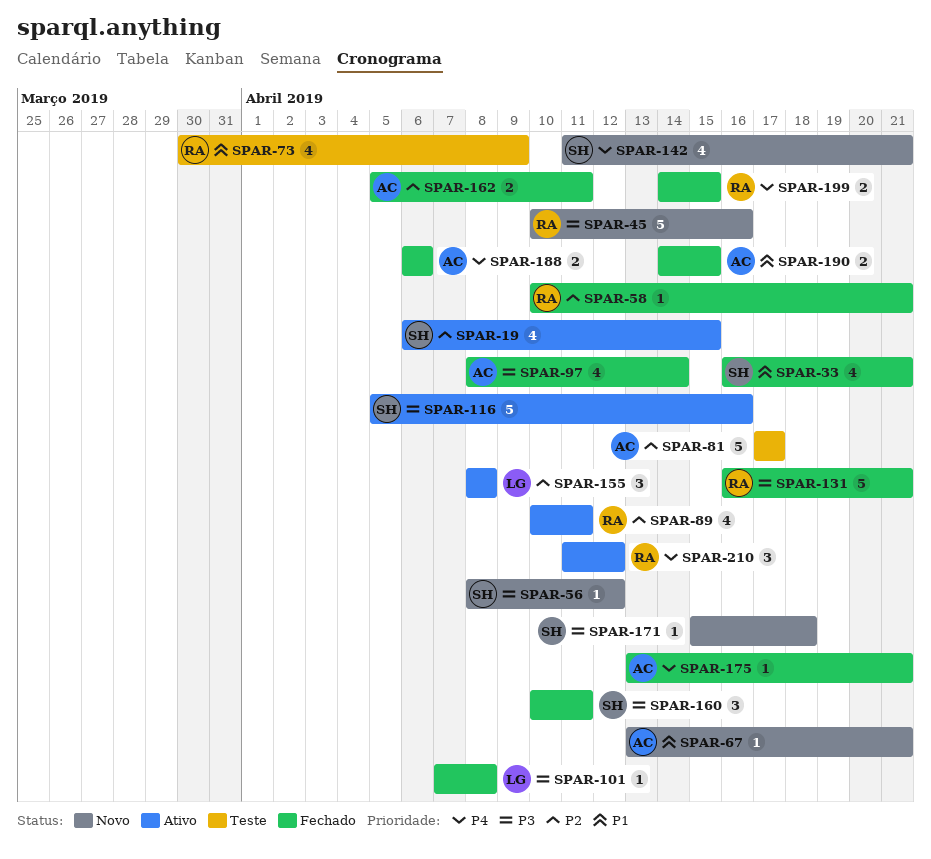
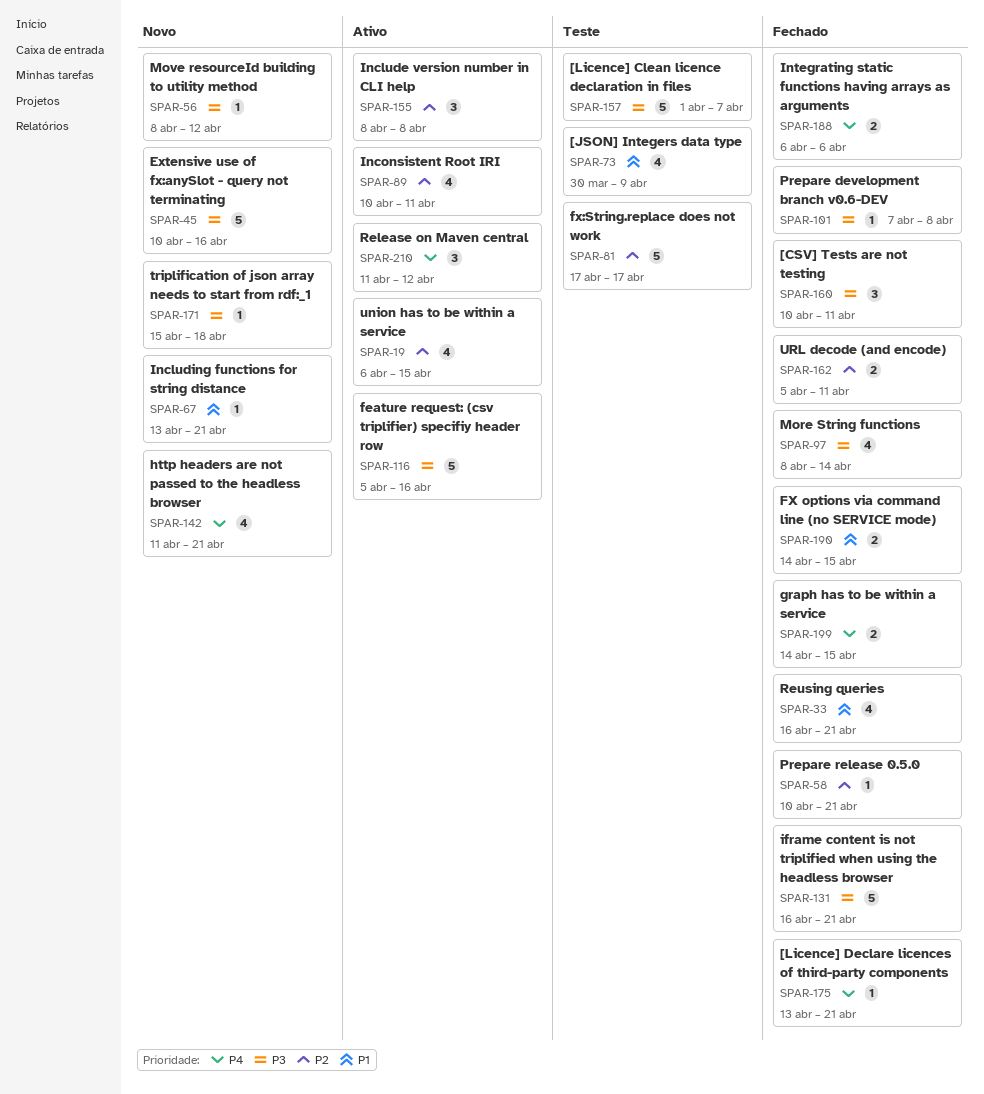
SPAR-157: none -> present

